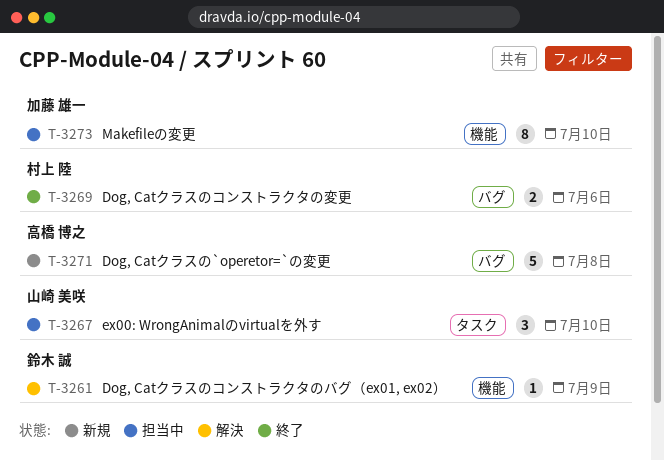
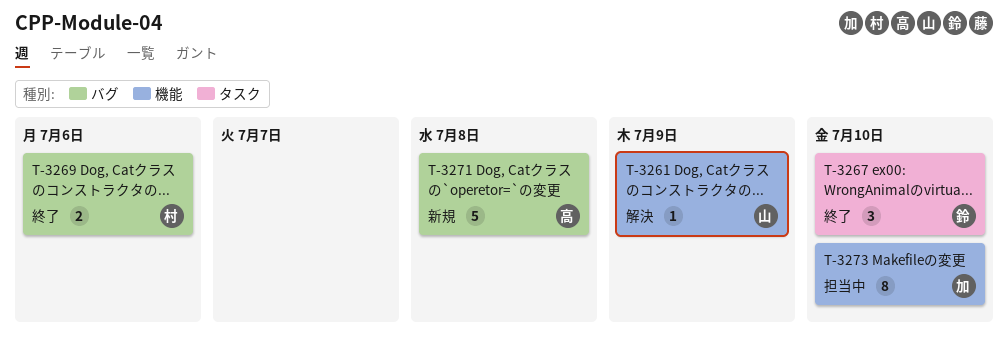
T-3261, owner: 鈴木 誠 -> 山崎 美咲
T-3267, status: 担当中 -> 終了
T-3267, owner: 山崎 美咲 -> 鈴木 誠

